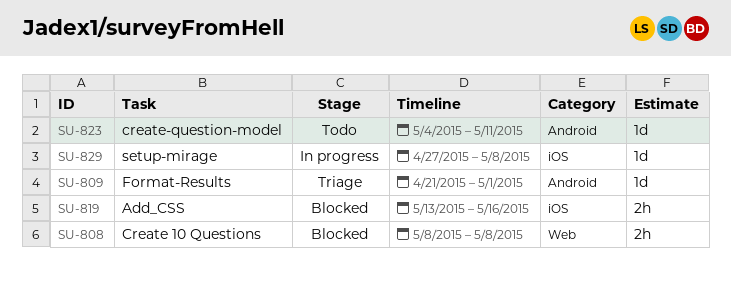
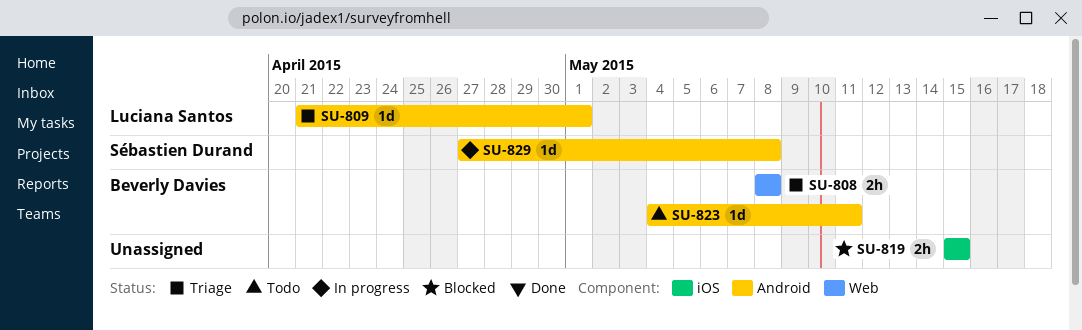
SU-808, status: Blocked -> Triage
SU-819, start: May 13 -> May 15
SU-819, due: May 16 -> May 15
SU-829, label: iOS -> Android

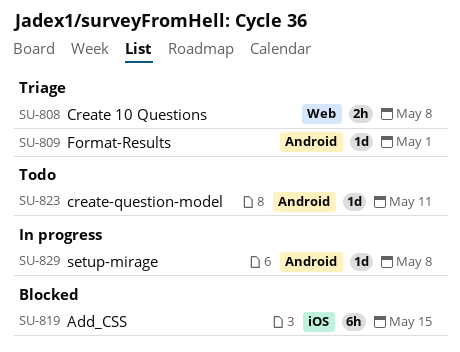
SU-819, estimate: 2h -> 6h

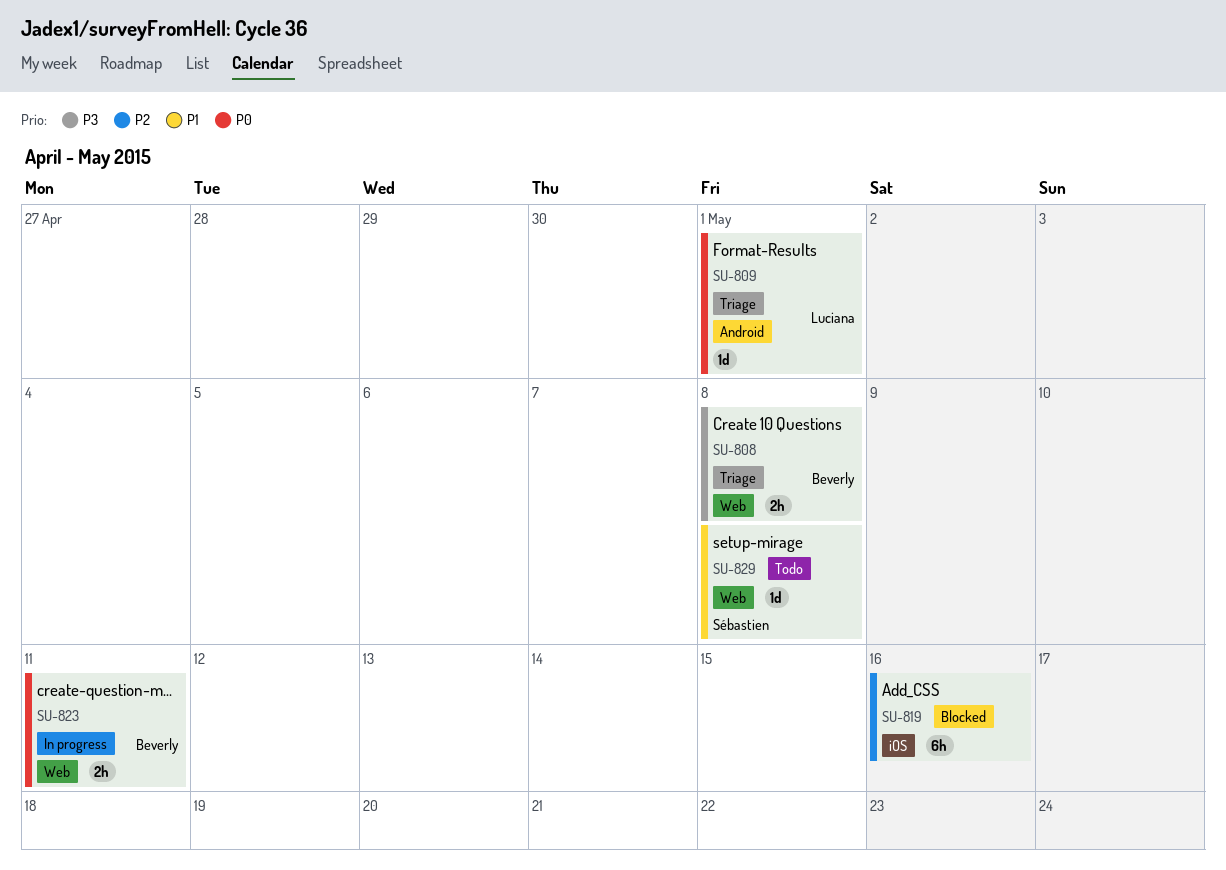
SU-819, due: May 15 -> May 16
SU-823, status: Todo -> In progress
SU-823, label: Android -> Web
SU-823, estimate: 1d -> 2h
SU-829, status: In progress -> Todo
SU-829, label: Android -> Web

